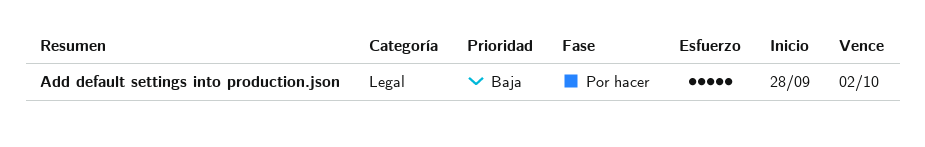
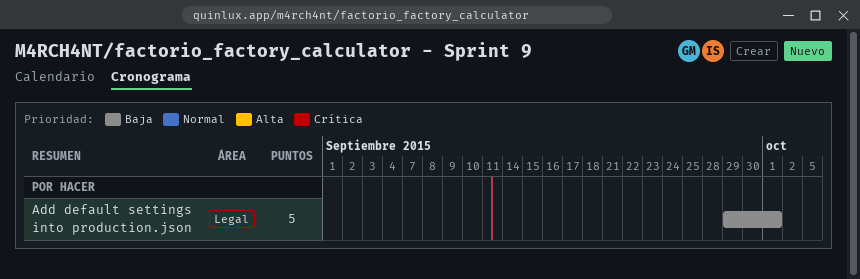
Add default settings into production.json, start: Sep 28 -> Sep 29
Add default settings into production.json, due: Oct 2 -> Oct 1

